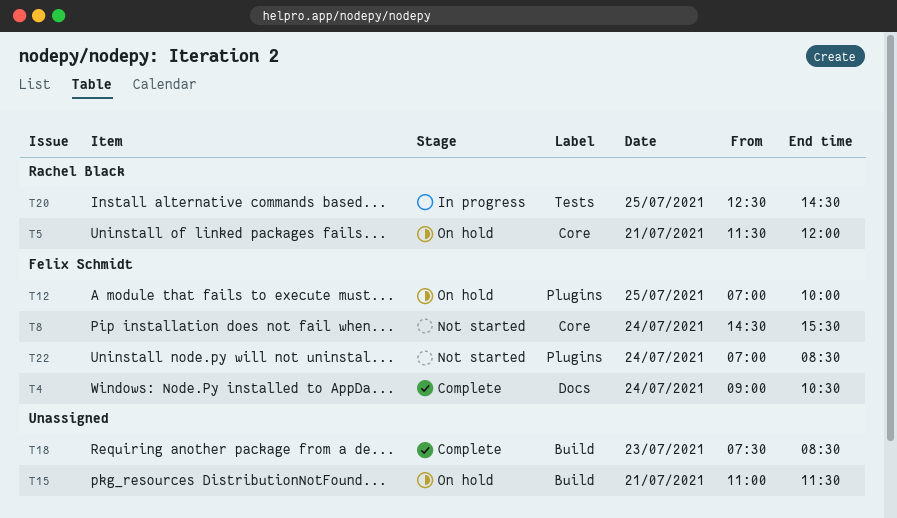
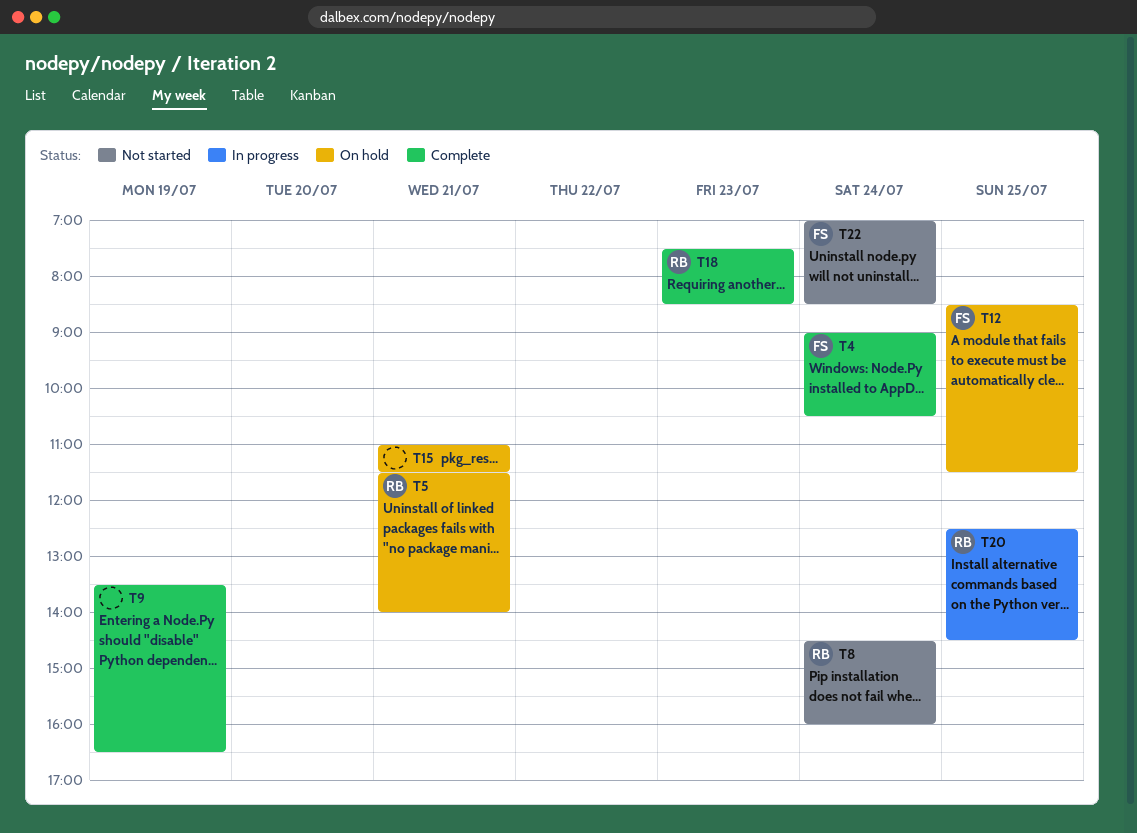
T5, ends: 12:00 -> 14:00
T8, owner: Felix Schmidt -> Rachel Black
T8, ends: 15:30 -> 16:00
T9: none -> present
T12, begins: 07:00 -> 08:30
T12, ends: 10:00 -> 11:30
T18, owner: none -> Rachel Black

